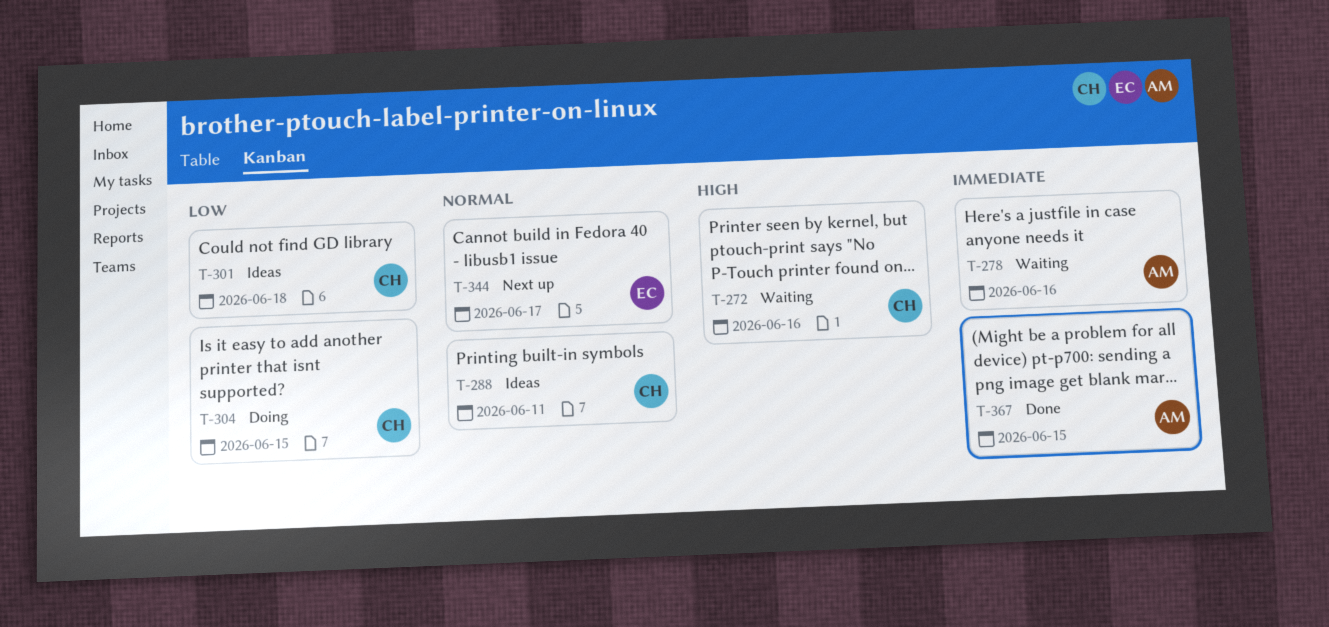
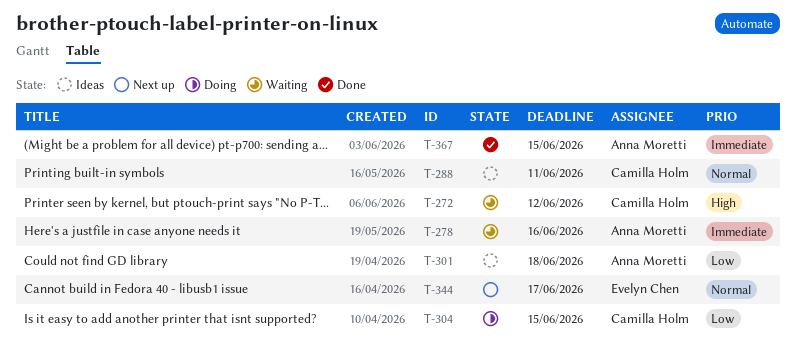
T-272, due: Jun 16 -> Jun 12
T-301, owner: Camilla Holm -> Anna Moretti

